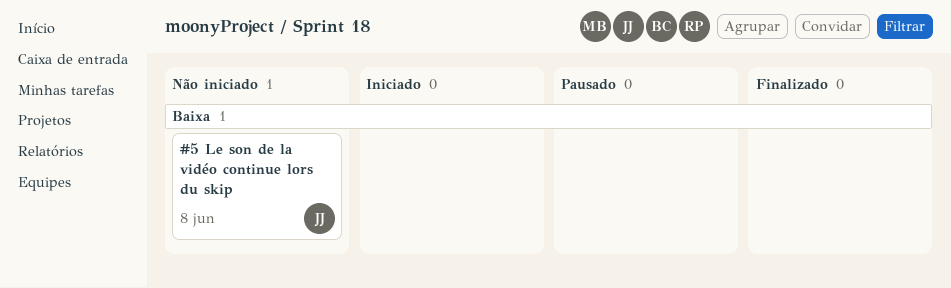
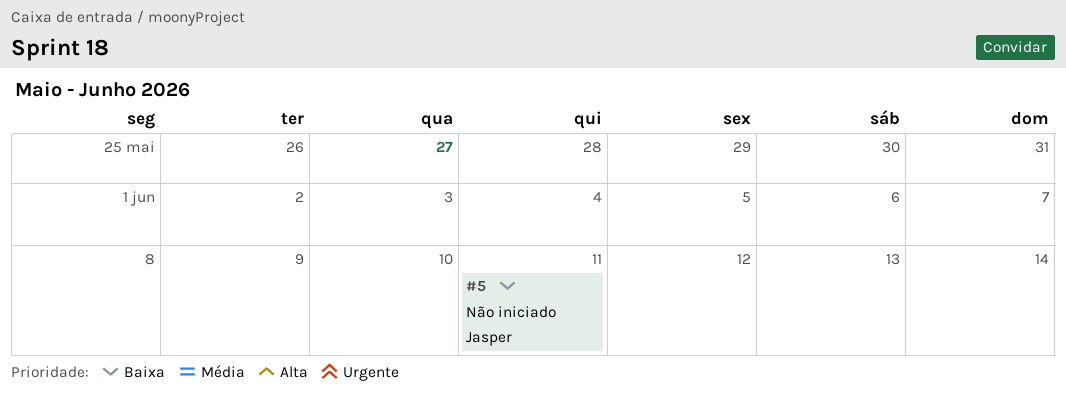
#5, due: Jun 8 -> Jun 11

